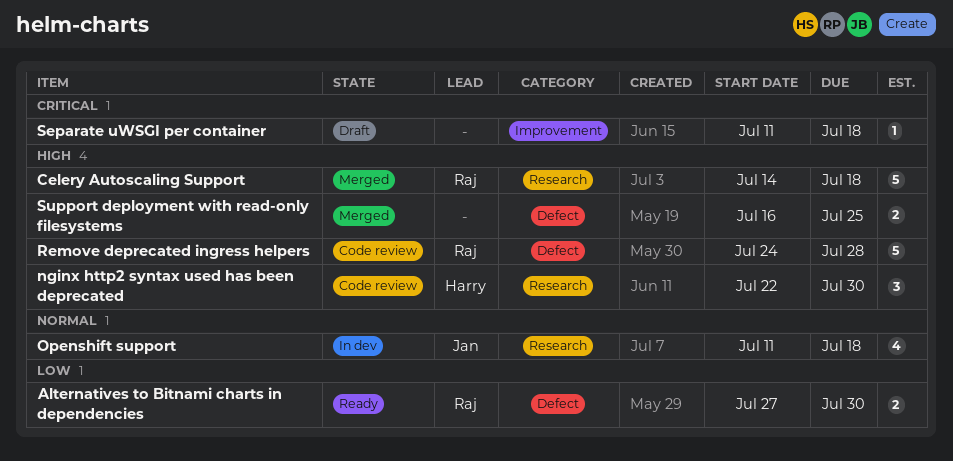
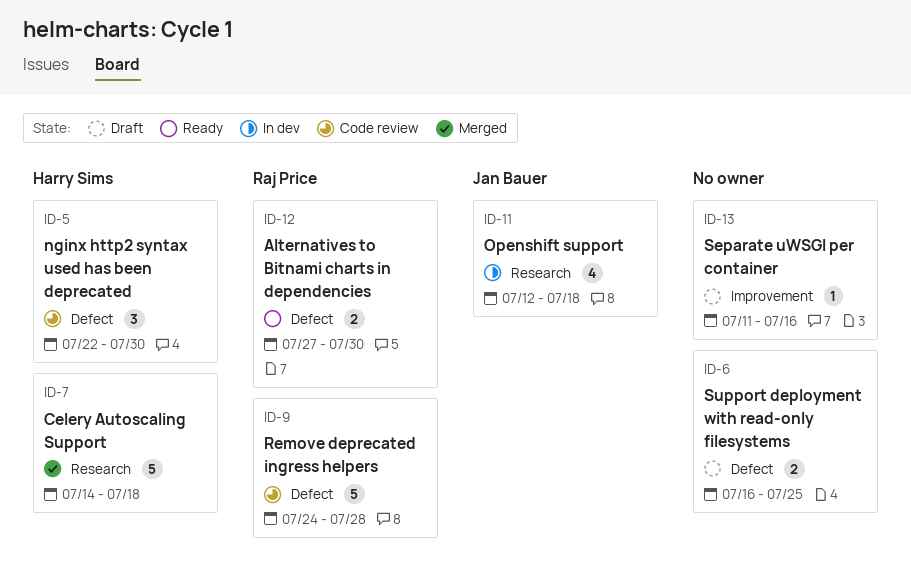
Celery Autoscaling Support, owner: Raj Price -> Harry Sims
nginx http2 syntax used has been deprecated, label: Research -> Defect
Openshift support, start: Jul 11 -> Jul 12
Separate uWSGI per container, due: Jul 18 -> Jul 16
Support deployment with read-only filesystems, status: Merged -> Draft

